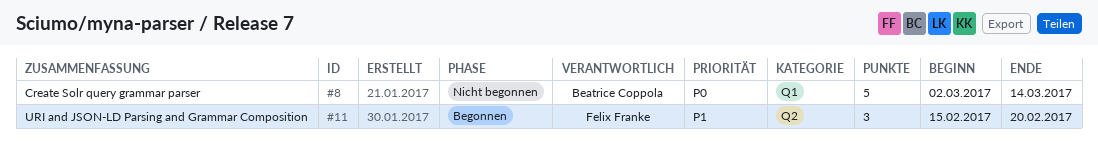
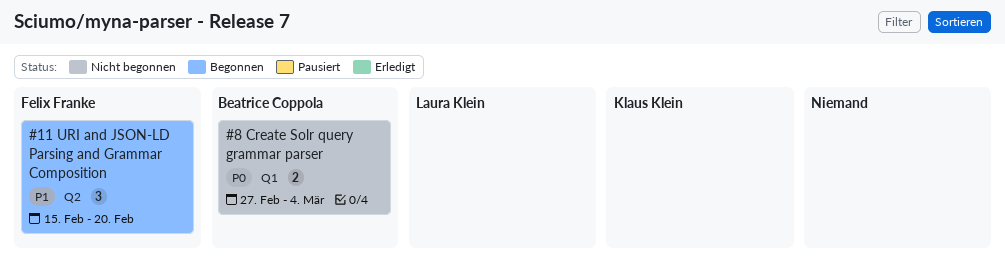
#8, estimate: 5 -> 2
#8, start: Mar 2 -> Feb 27
#8, due: Mar 14 -> Mar 4

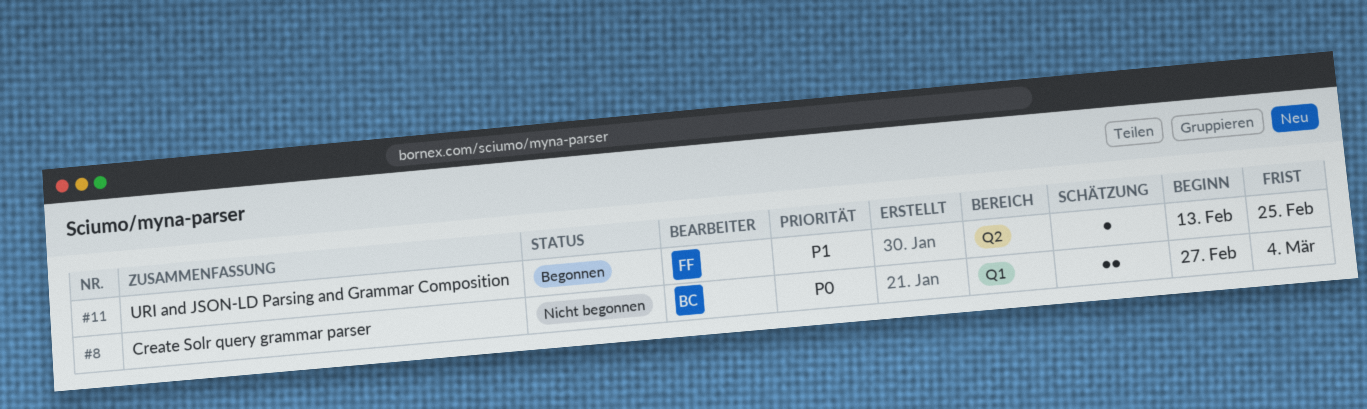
#11, estimate: 3 -> 1
#11, start: Feb 15 -> Feb 13
#11, due: Feb 20 -> Feb 25

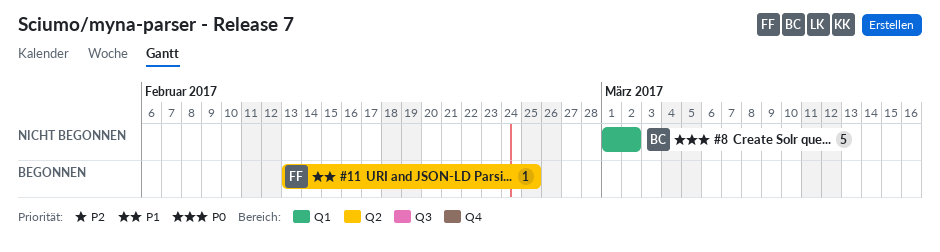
#8, estimate: 2 -> 5
#8, start: Feb 27 -> Mar 1
#8, due: Mar 4 -> Mar 2

